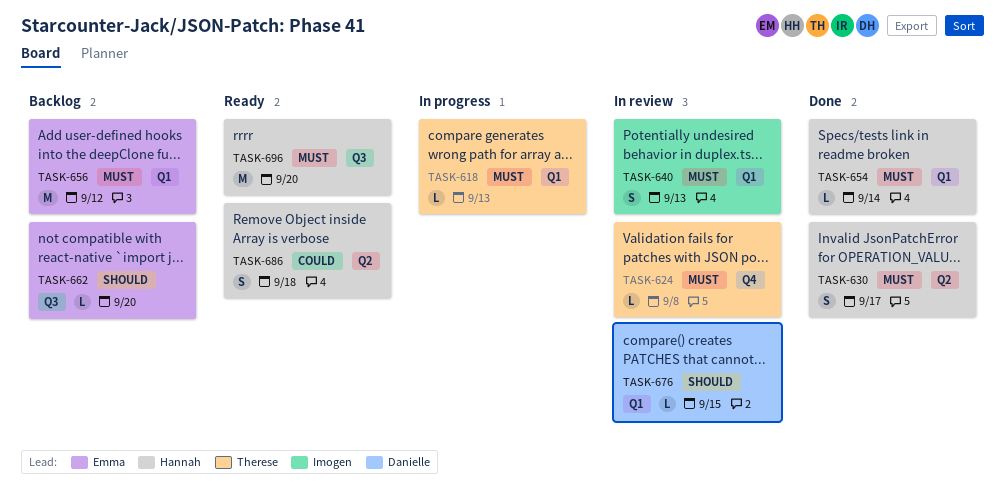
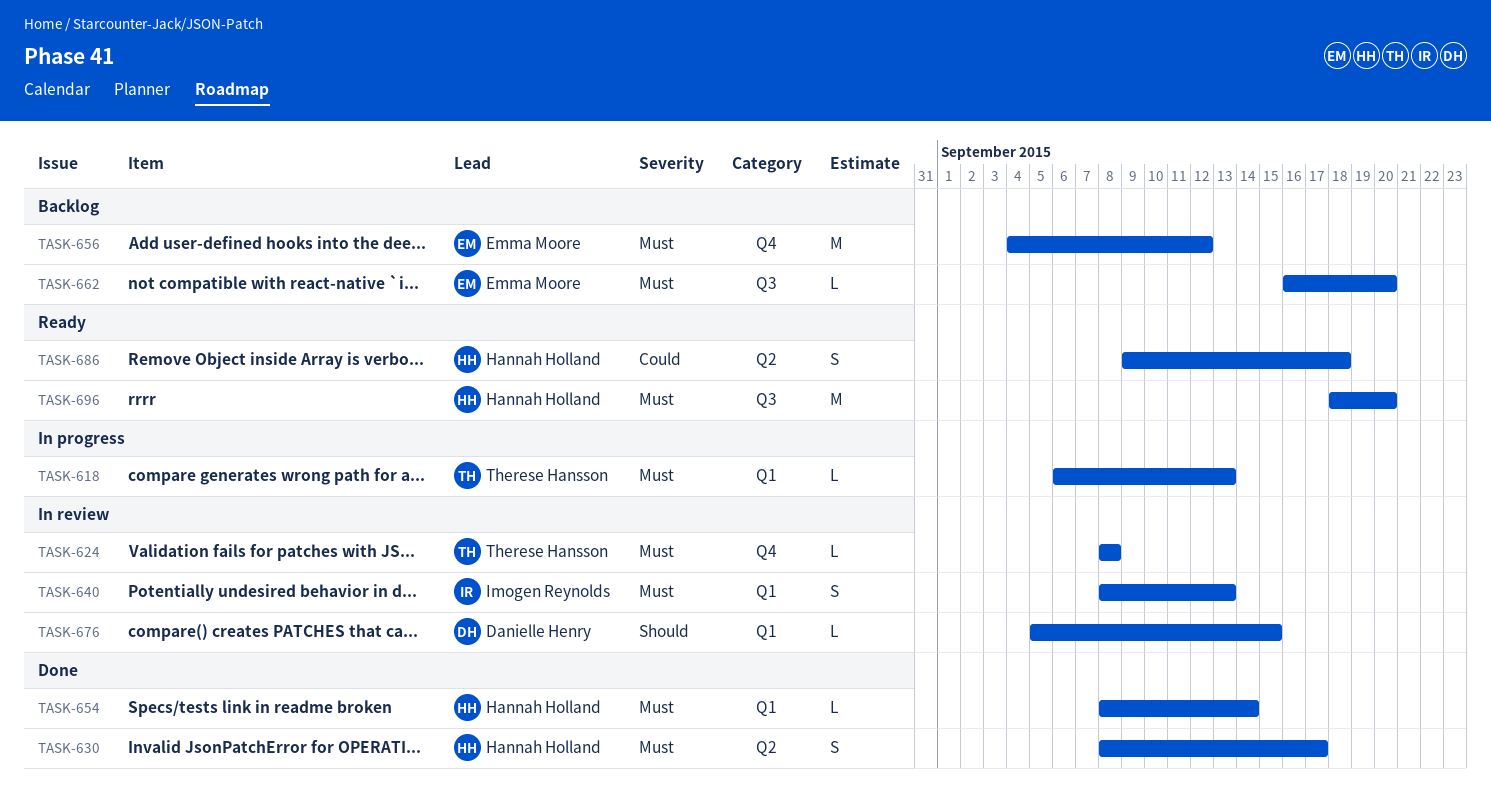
TASK-656, label: Q1 -> Q4
TASK-662, priority: Should -> Must

